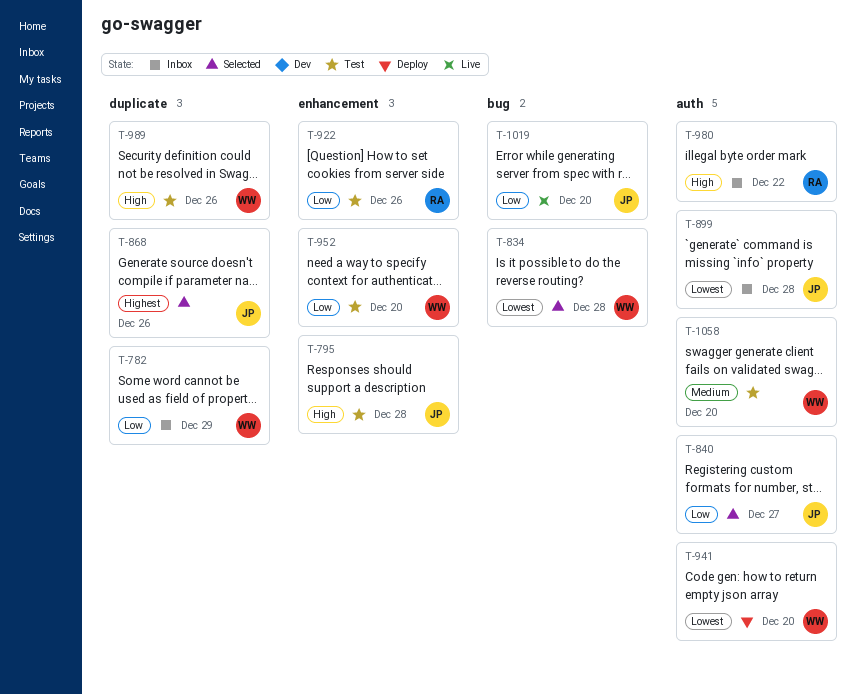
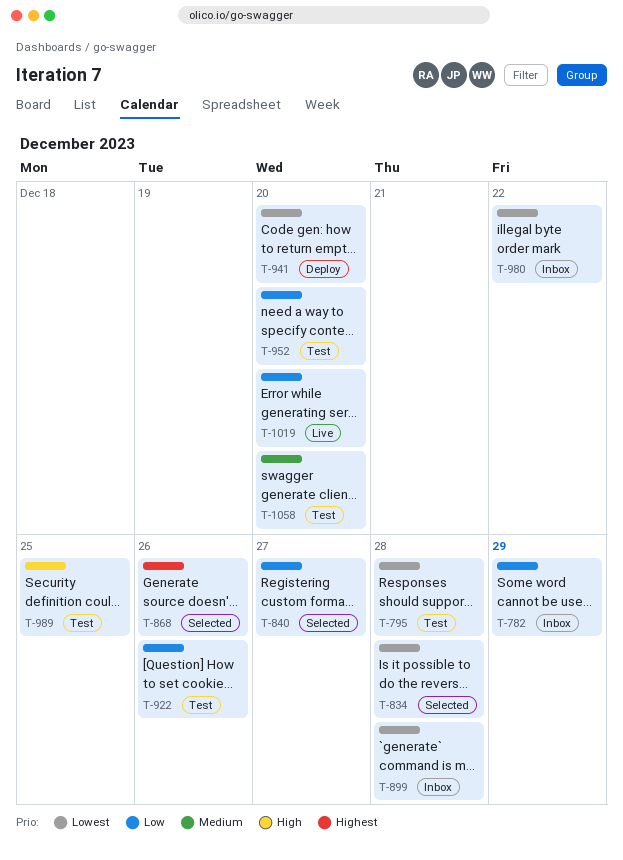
T-795, priority: High -> Lowest
T-980, priority: High -> Lowest
T-989, due: Dec 26 -> Dec 25

